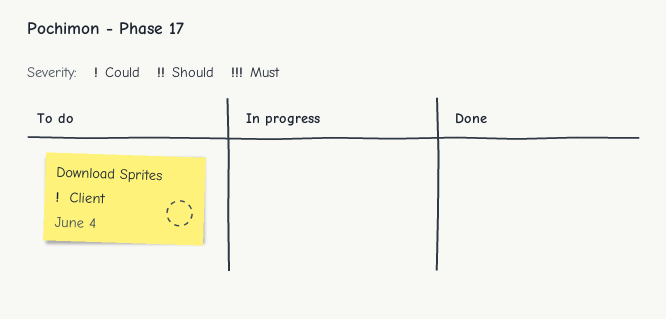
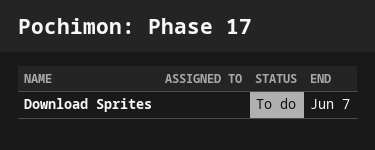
Download Sprites, due: Jun 4 -> Jun 7

